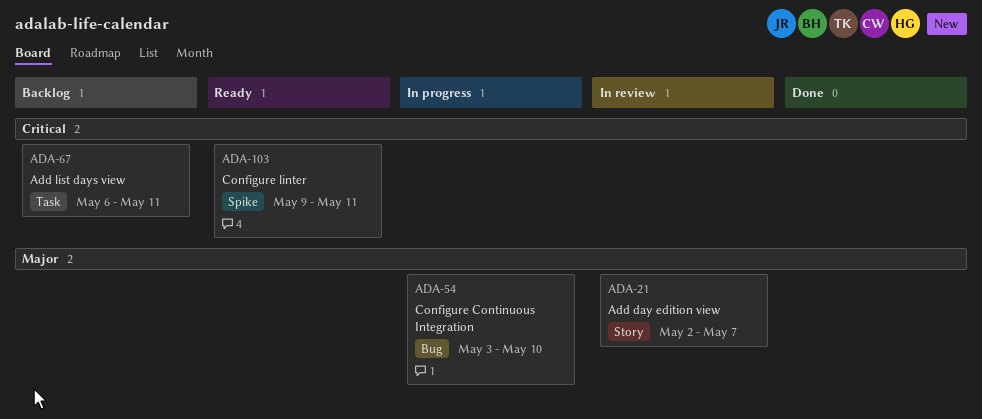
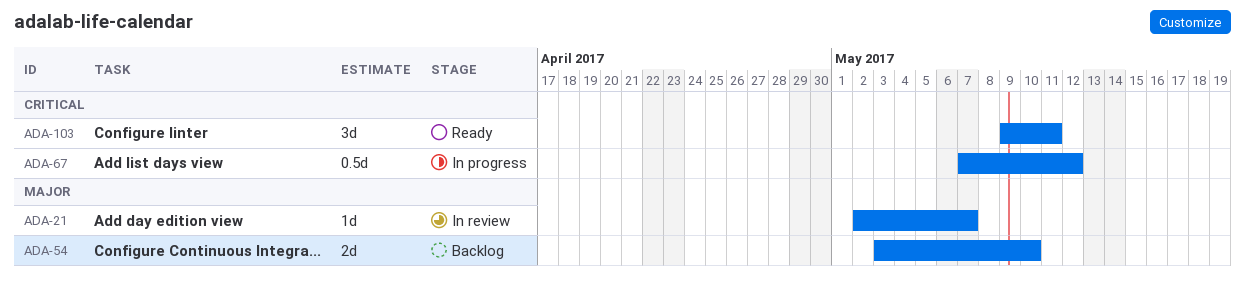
ADA-54, status: In progress -> Backlog
ADA-67, status: Backlog -> In progress
ADA-67, start: May 6 -> May 7
ADA-67, due: May 11 -> May 12

